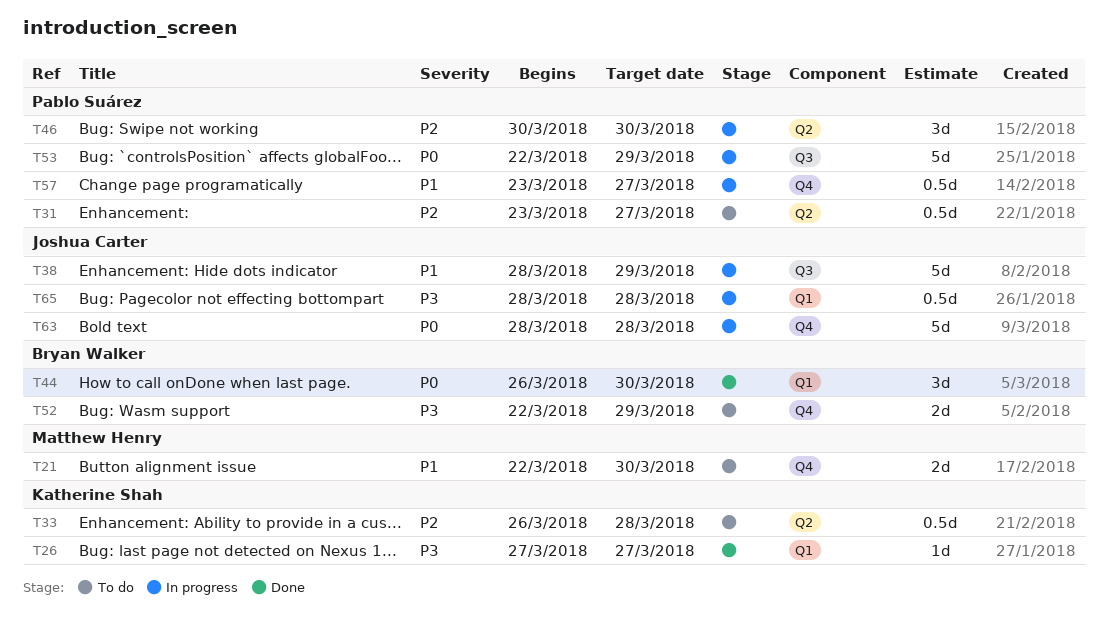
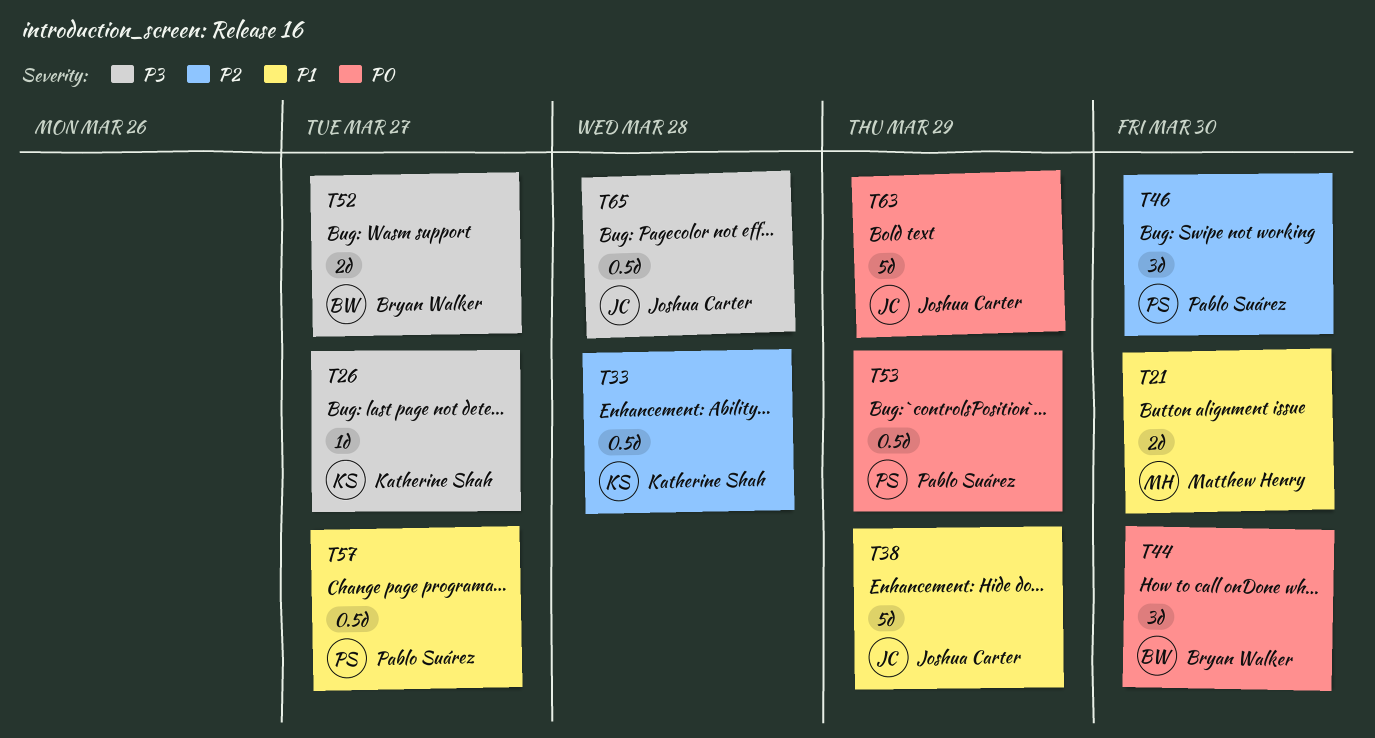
T31: present -> none
T52, due: Mar 29 -> Mar 27
T53, estimate: 5d -> 0.5d
T63, due: Mar 28 -> Mar 29

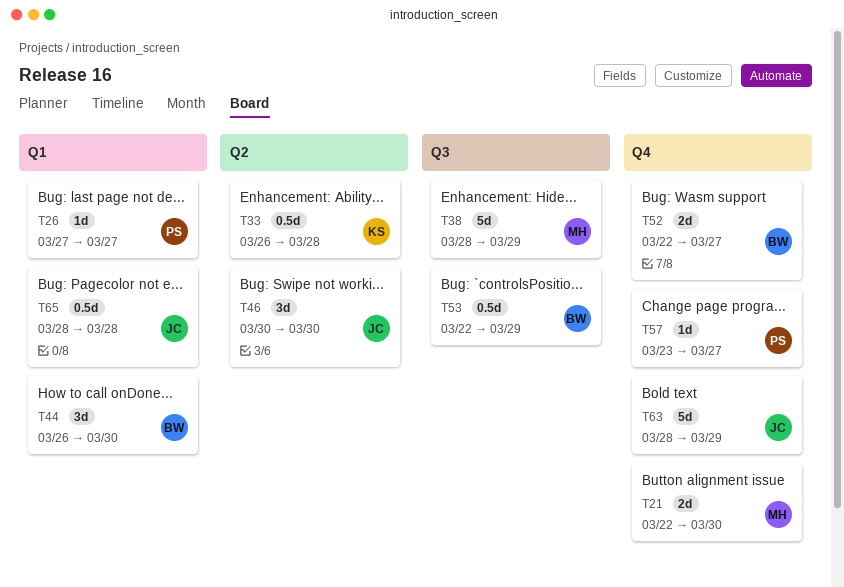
T26, owner: Katherine Shah -> Pablo Suárez
T38, owner: Joshua Carter -> Matthew Henry
T46, owner: Pablo Suárez -> Joshua Carter
T53, owner: Pablo Suárez -> Bryan Walker
T57, estimate: 0.5d -> 1d

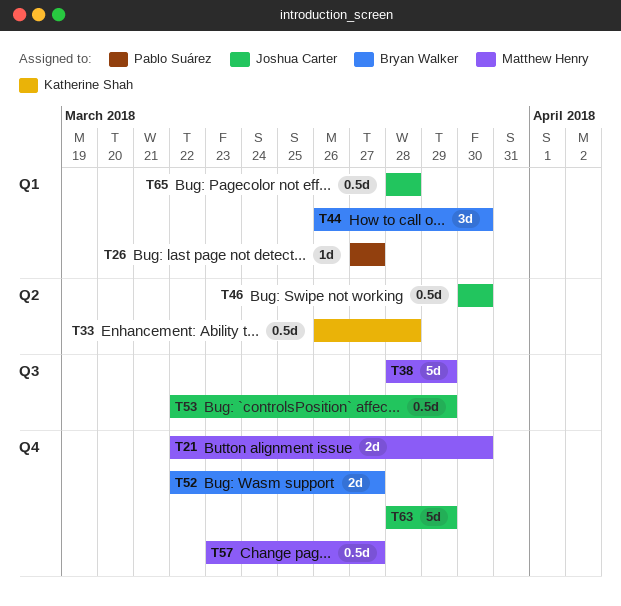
T46, estimate: 3d -> 0.5d
T53, owner: Bryan Walker -> Joshua Carter
T57, owner: Pablo Suárez -> Matthew Henry
T57, estimate: 1d -> 0.5d

